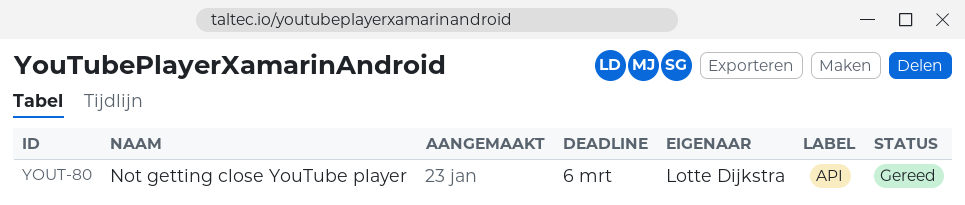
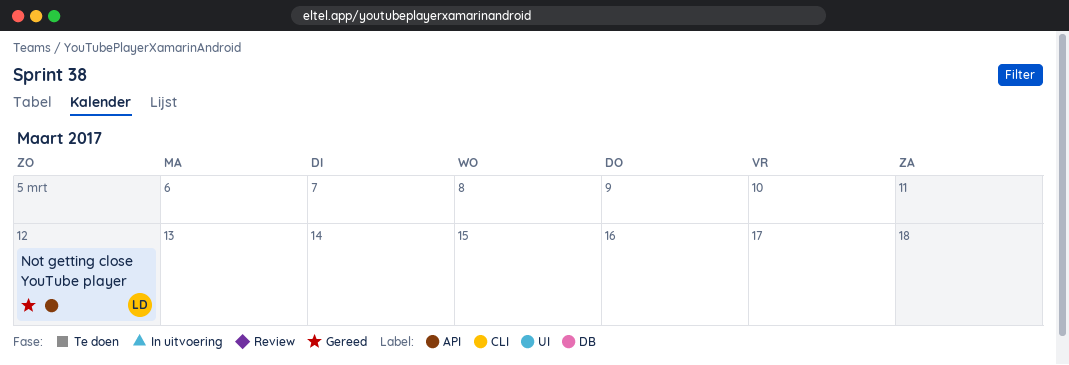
Not getting close YouTube player, due: Mar 6 -> Mar 12

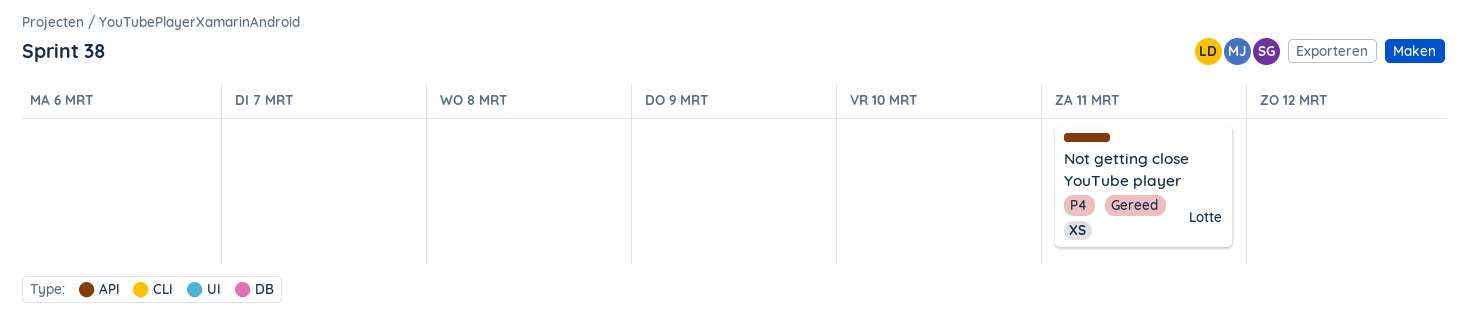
Not getting close YouTube player, due: Mar 12 -> Mar 11

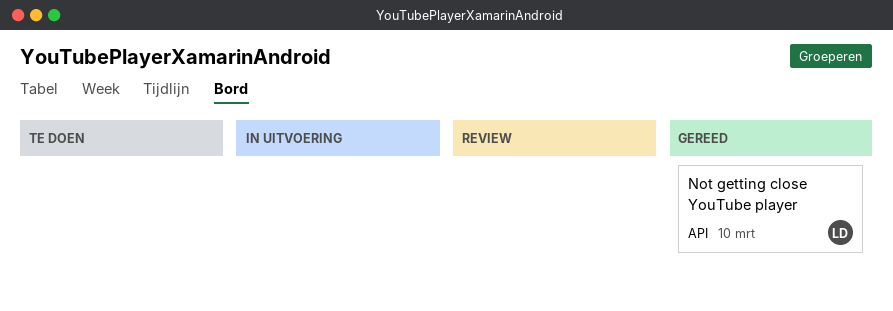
Not getting close YouTube player, due: Mar 11 -> Mar 10

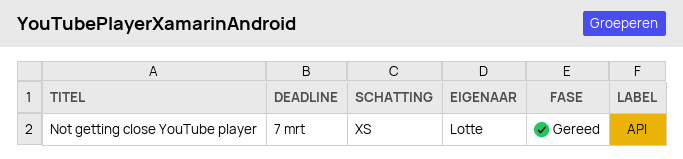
Not getting close YouTube player, due: Mar 10 -> Mar 7

